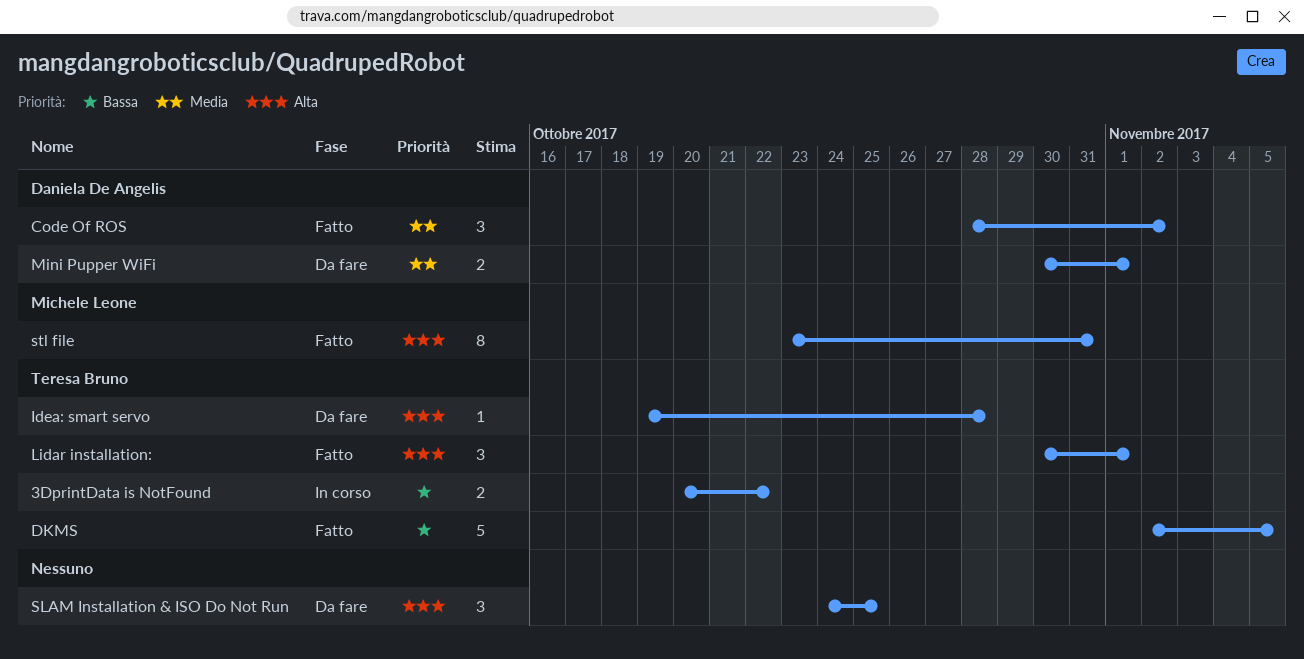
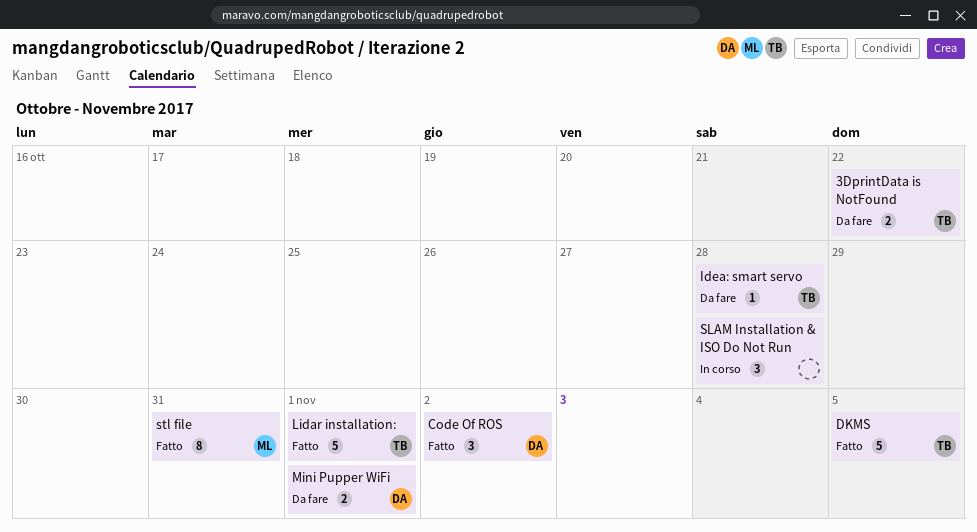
3DprintData is NotFound, status: In corso -> Da fare
Lidar installation:, estimate: 3 -> 5
SLAM Installation & ISO Do Not Run, status: Da fare -> In corso
SLAM Installation & ISO Do Not Run, due: Oct 25 -> Oct 28

